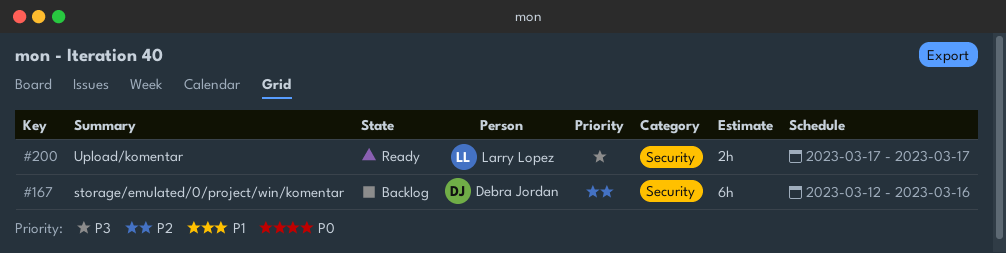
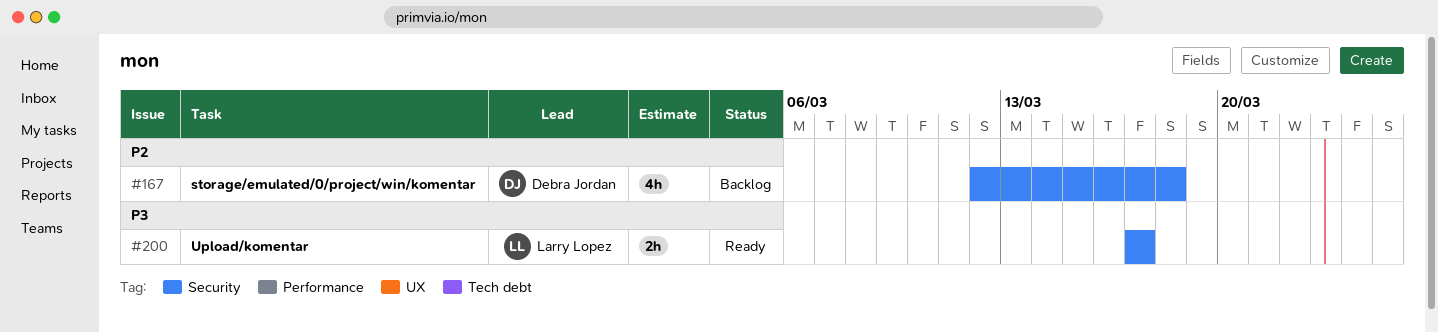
#167, estimate: 6h -> 4h
#167, due: Mar 16 -> Mar 18

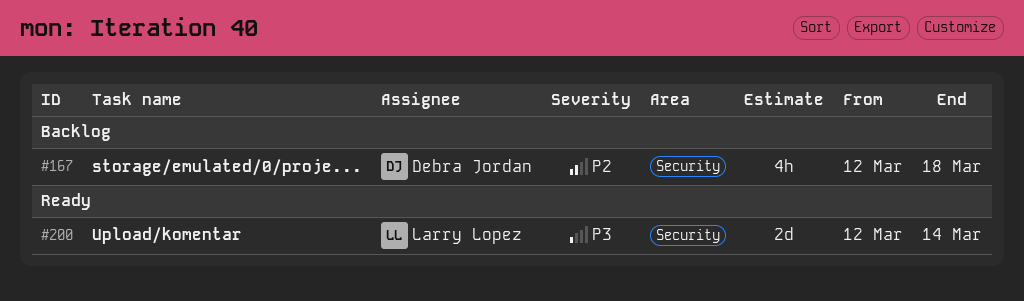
#200, estimate: 2h -> 2d
#200, start: Mar 17 -> Mar 12
#200, due: Mar 17 -> Mar 14

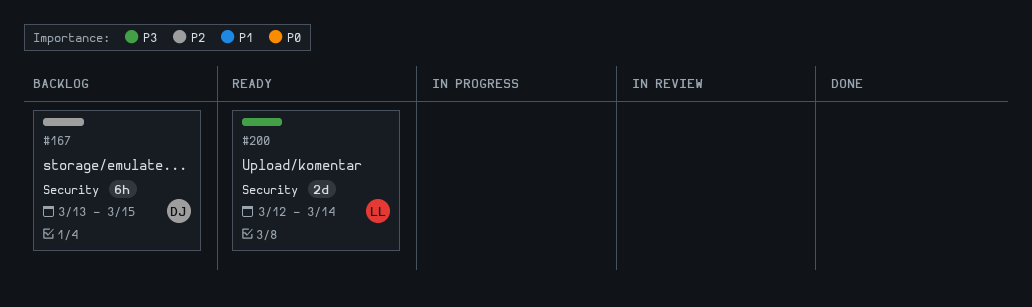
#167, estimate: 4h -> 6h
#167, start: Mar 12 -> Mar 13
#167, due: Mar 18 -> Mar 15

